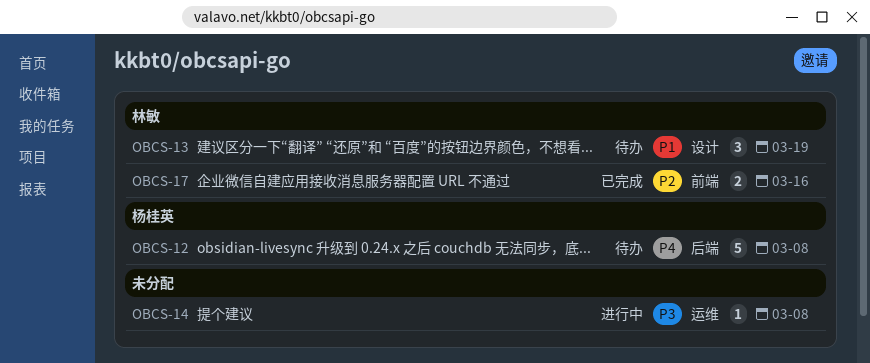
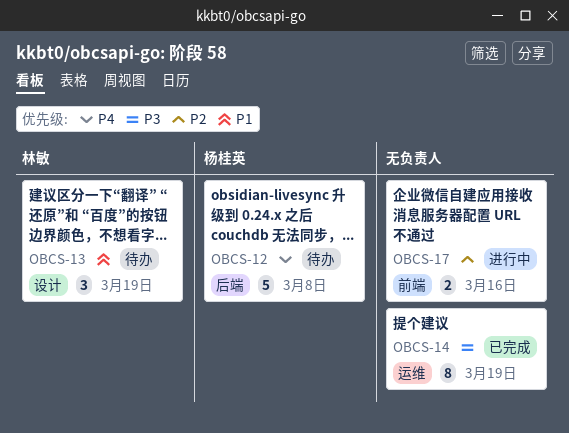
OBCS-14, status: 进行中 -> 已完成
OBCS-14, estimate: 1 -> 8
OBCS-14, due: Mar 8 -> Mar 19
OBCS-17, status: 已完成 -> 进行中
OBCS-17, owner: 林敏 -> none

